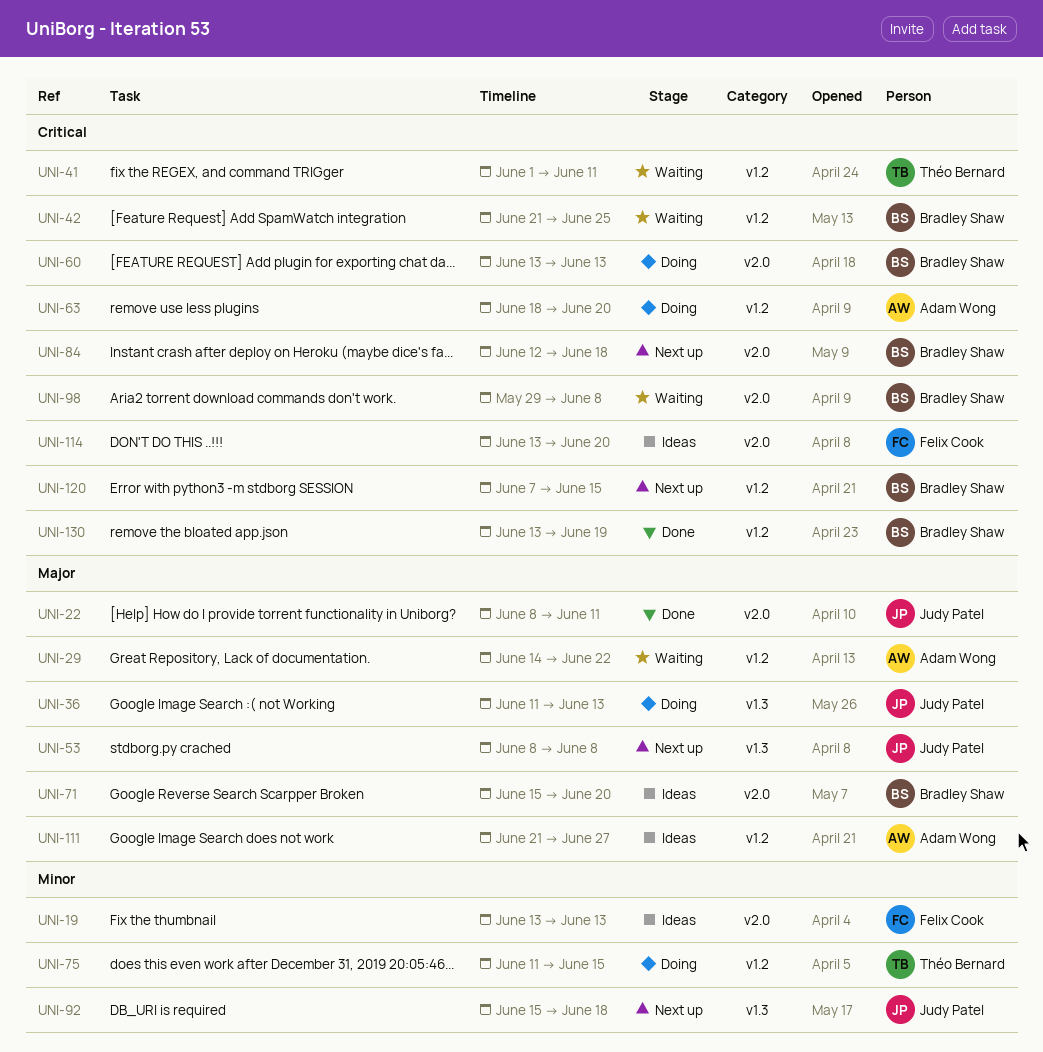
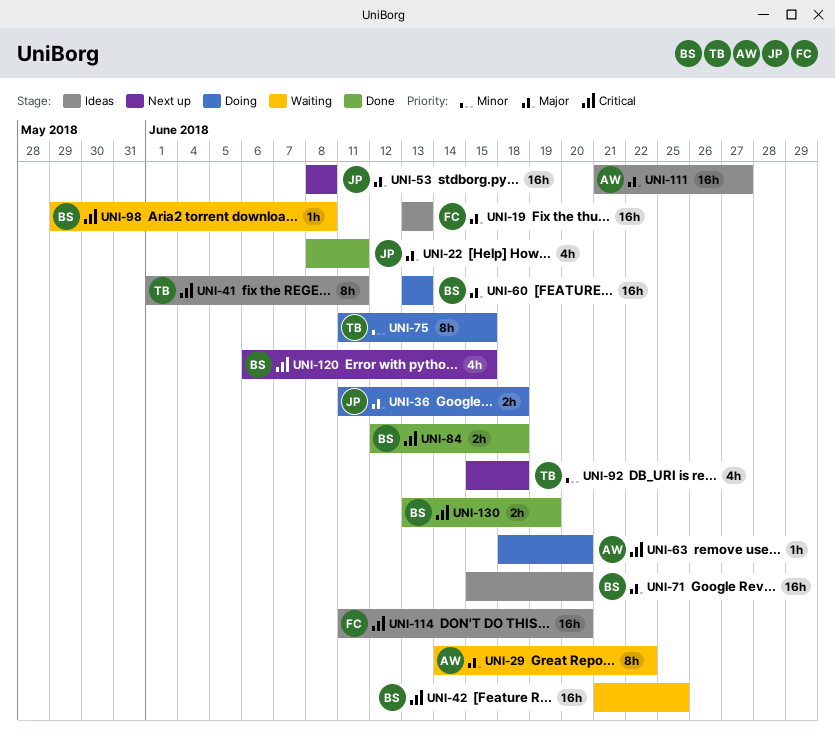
UNI-19, priority: Minor -> Major
UNI-36, due: Jun 13 -> Jun 18
UNI-41, status: Waiting -> Ideas
UNI-60, priority: Critical -> Major
UNI-84, status: Next up -> Done
UNI-92, owner: Judy Patel -> Théo Bernard
UNI-114, start: Jun 13 -> Jun 11
UNI-120, start: Jun 7 -> Jun 6

